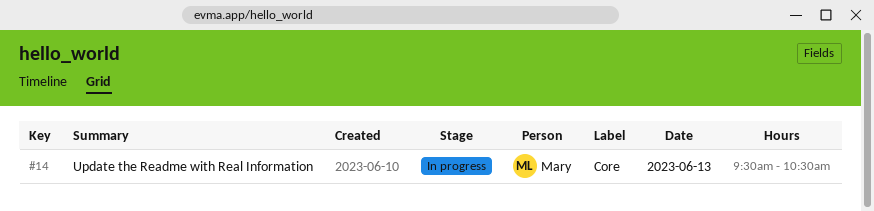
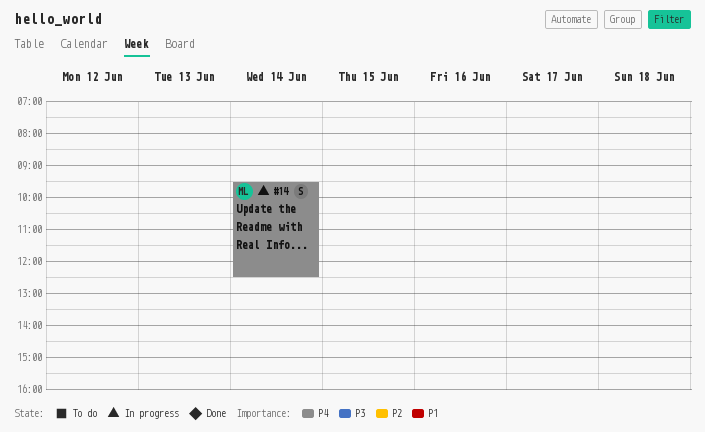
#14, day: Jun 13 -> Jun 14
#14, ends: 10:30 -> 12:30

